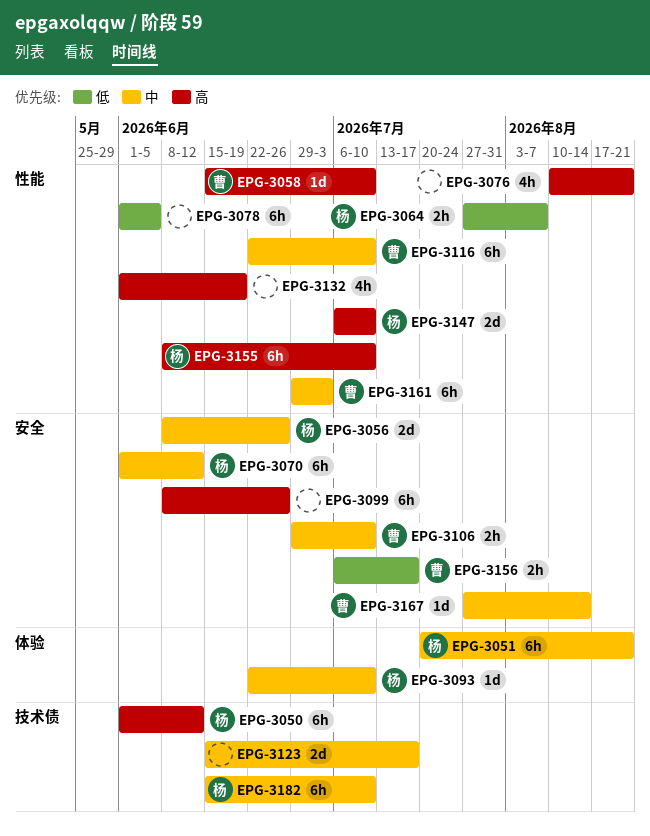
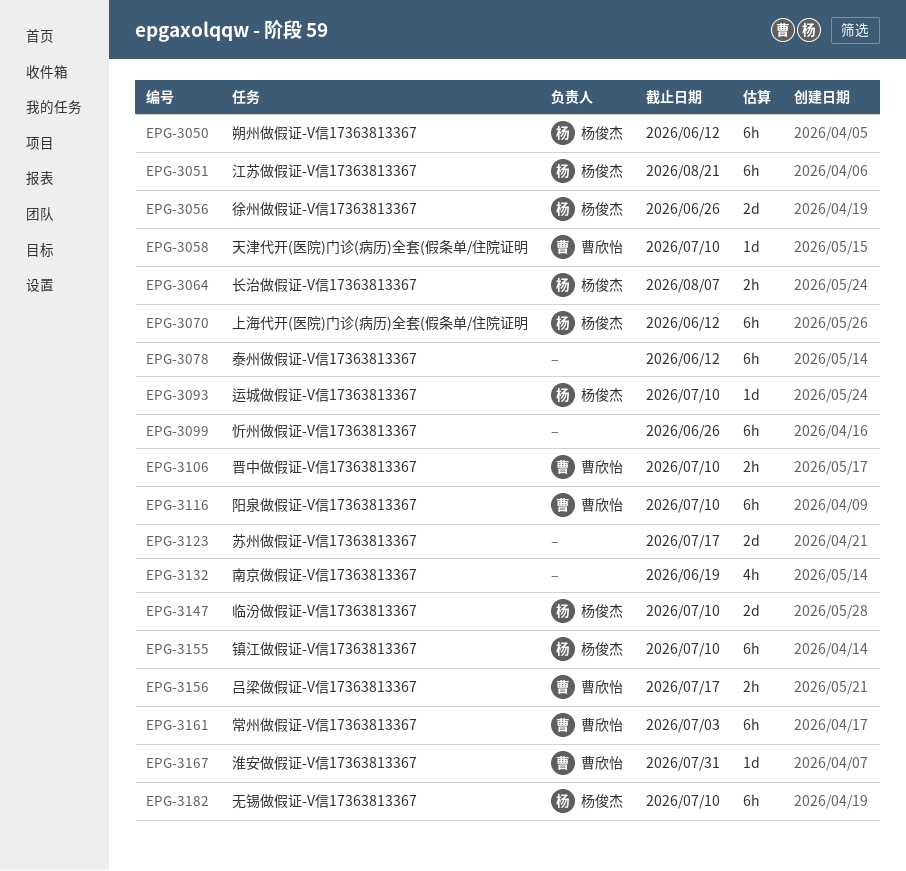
EPG-3076: present -> none
EPG-3078, due: Jun 5 -> Jun 12
EPG-3167, due: Aug 14 -> Jul 31

